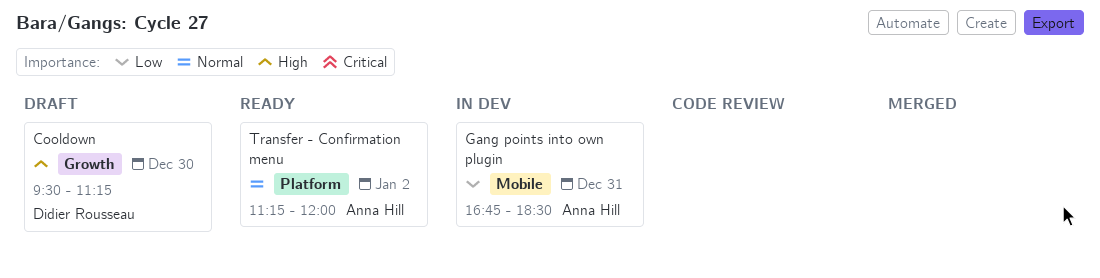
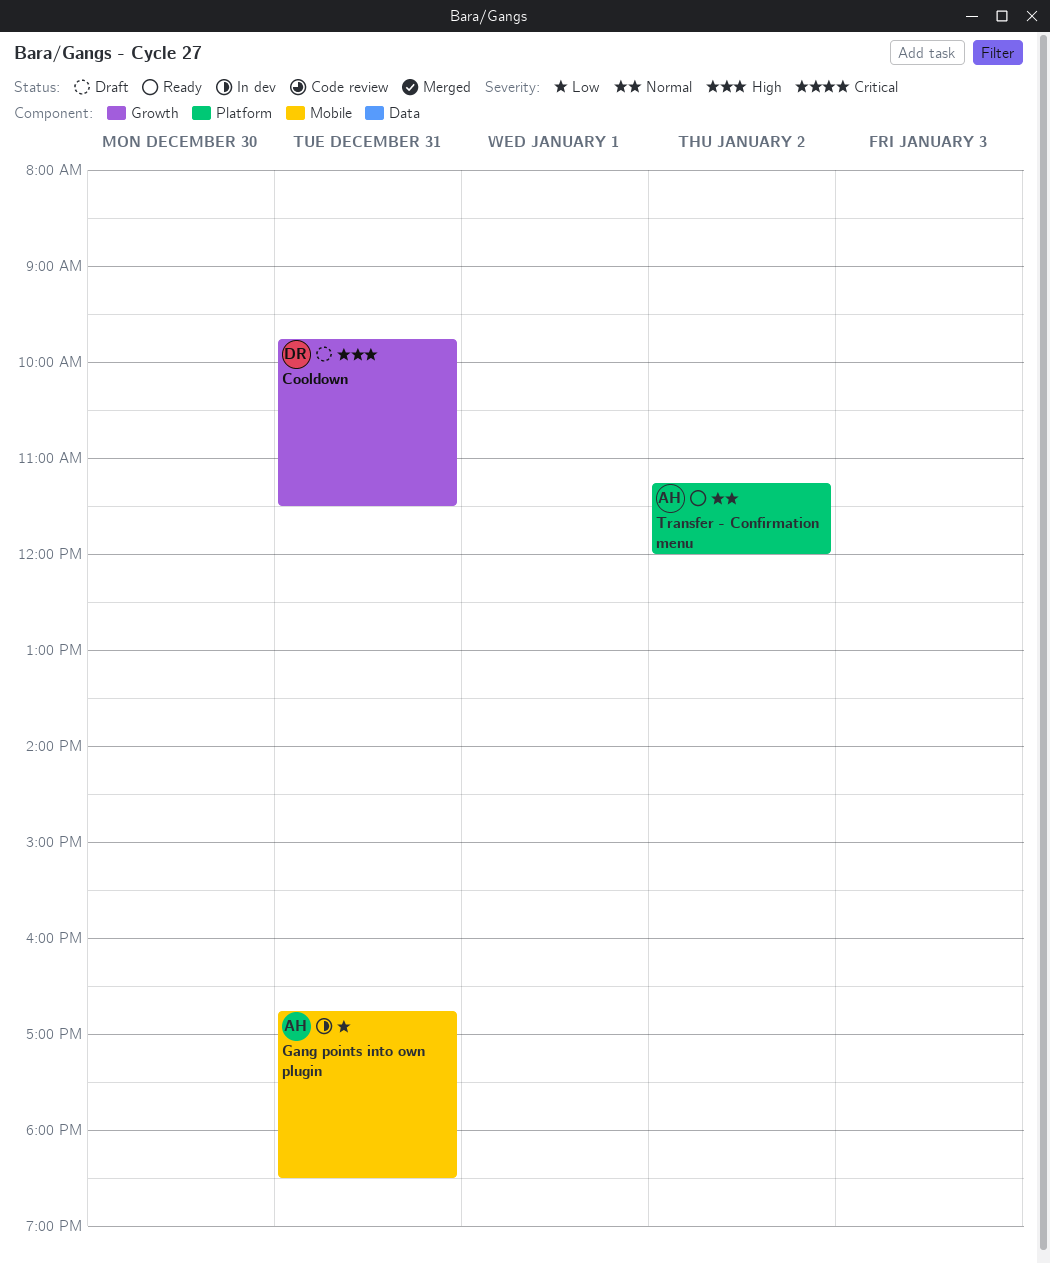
Cooldown, day: Dec 30 -> Dec 31
Cooldown, begins: 09:30 -> 09:45
Cooldown, ends: 11:15 -> 11:30

